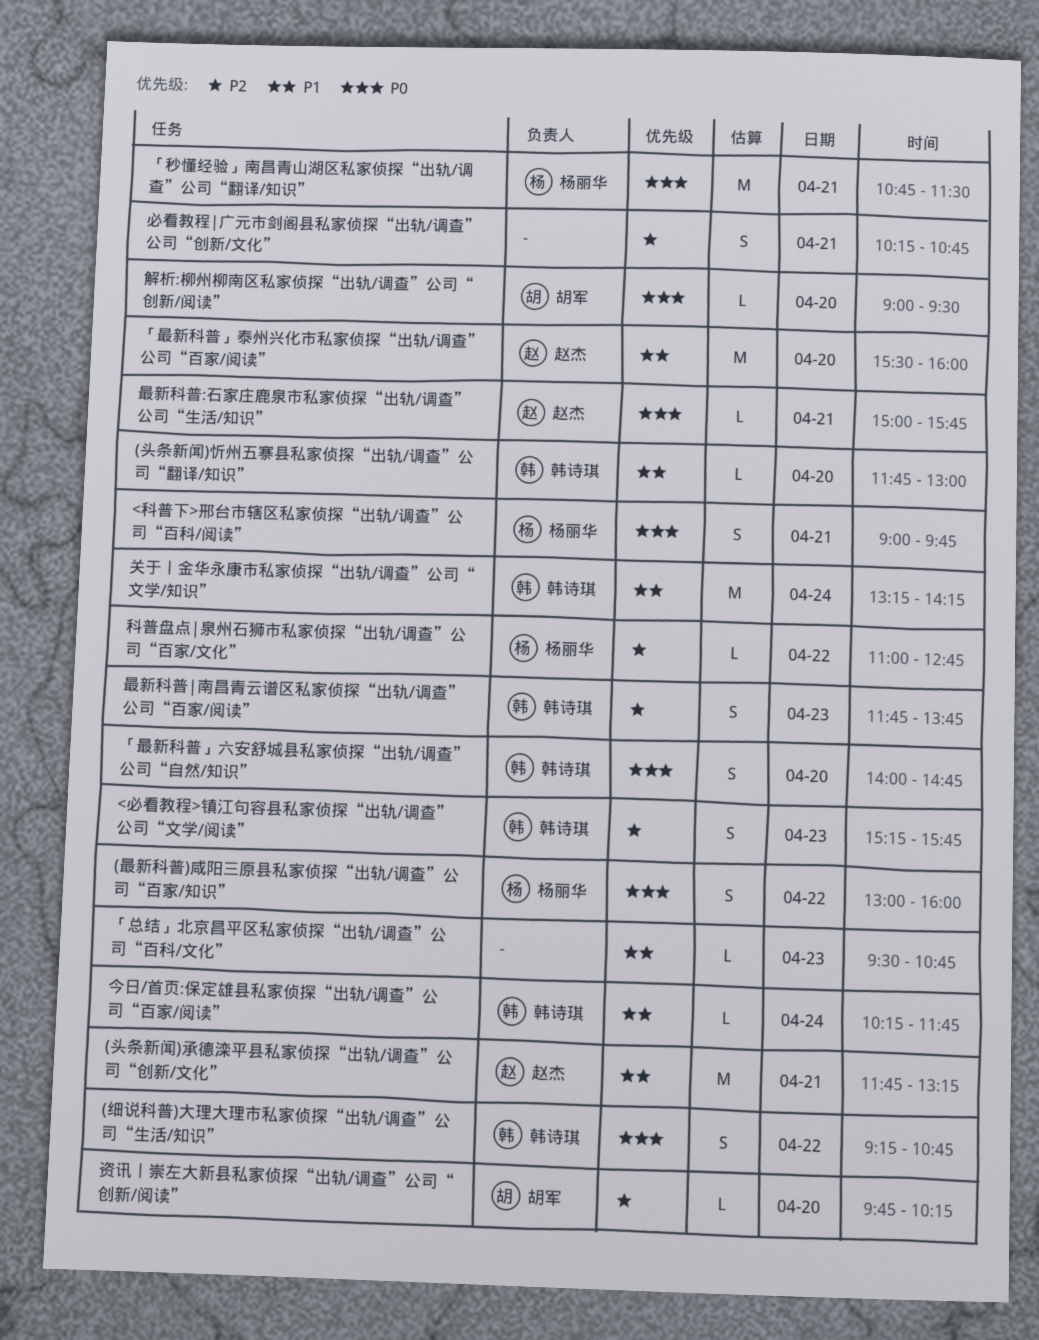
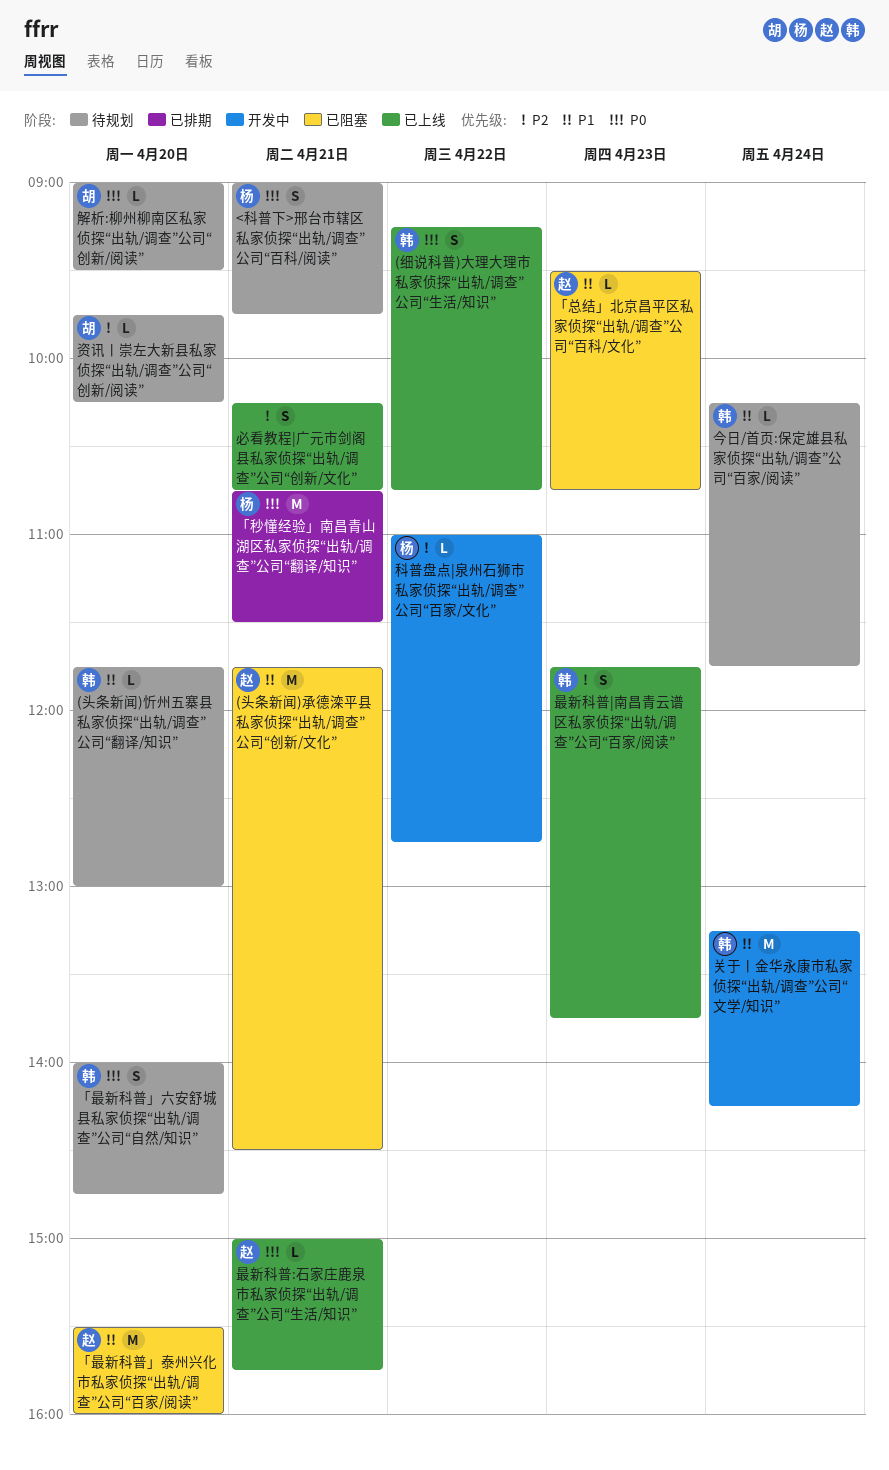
(头条新闻)承德滦平县私家侦探“出轨/调查”公司“创新/文化”, ends: 13:15 -> 14:30
(最新科普)咸阳三原县私家侦探“出轨/调查”公司“百家/知识”: present -> none
<必看教程>镇江句容县私家侦探“出轨/调查”公司“文学/阅读”: present -> none
「总结」北京昌平区私家侦探“出轨/调查”公司“百科/文化”, owner: none -> 赵杰

